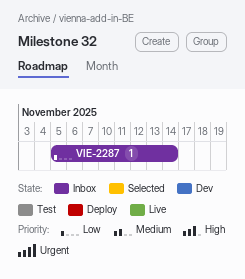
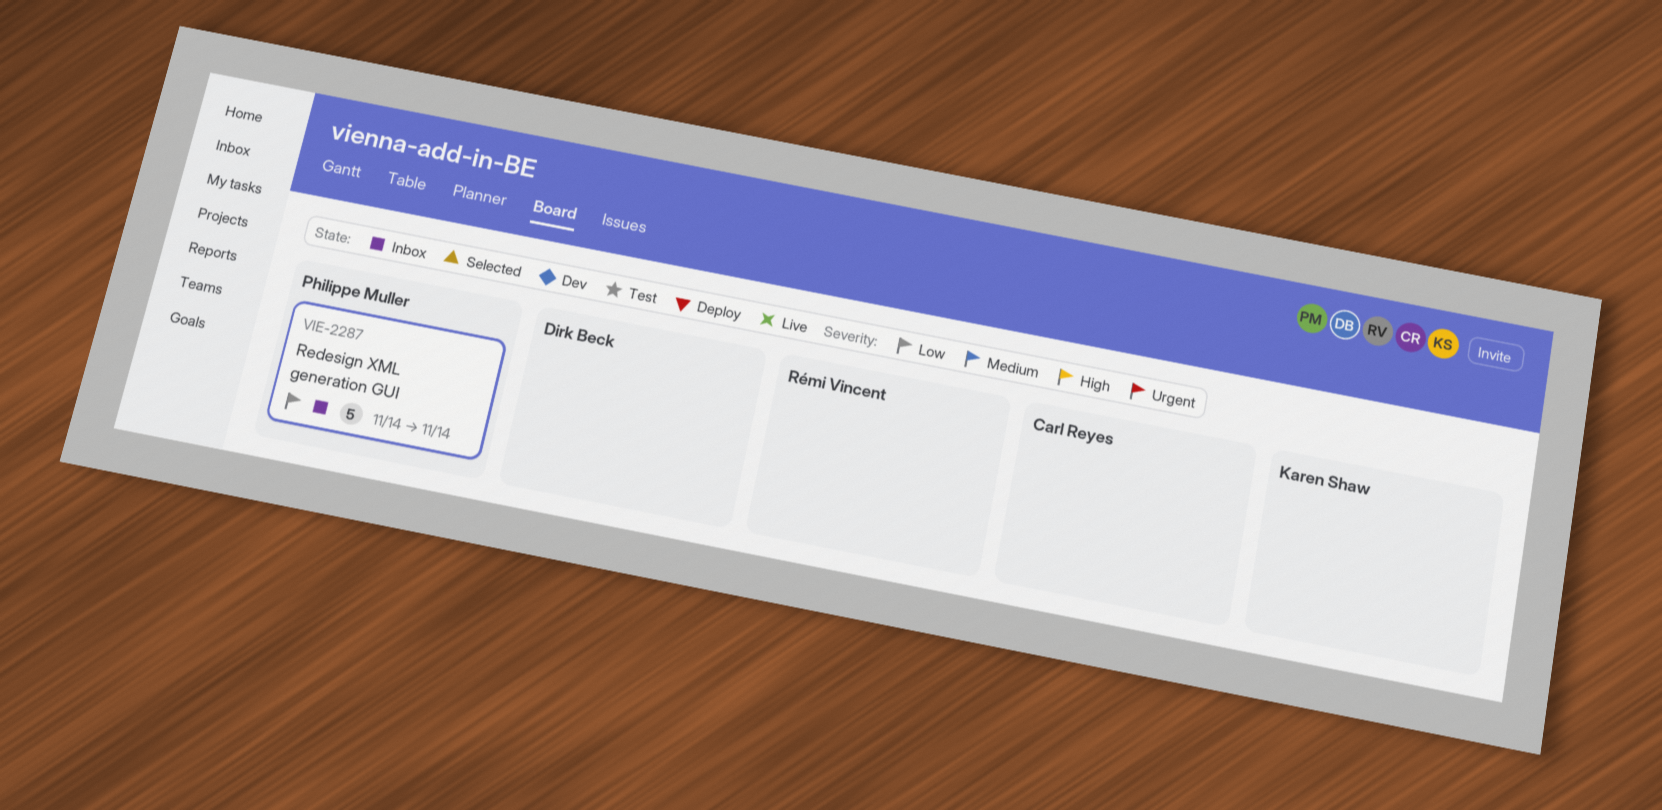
VIE-2287, estimate: 1 -> 5
VIE-2287, start: Nov 5 -> Nov 14

